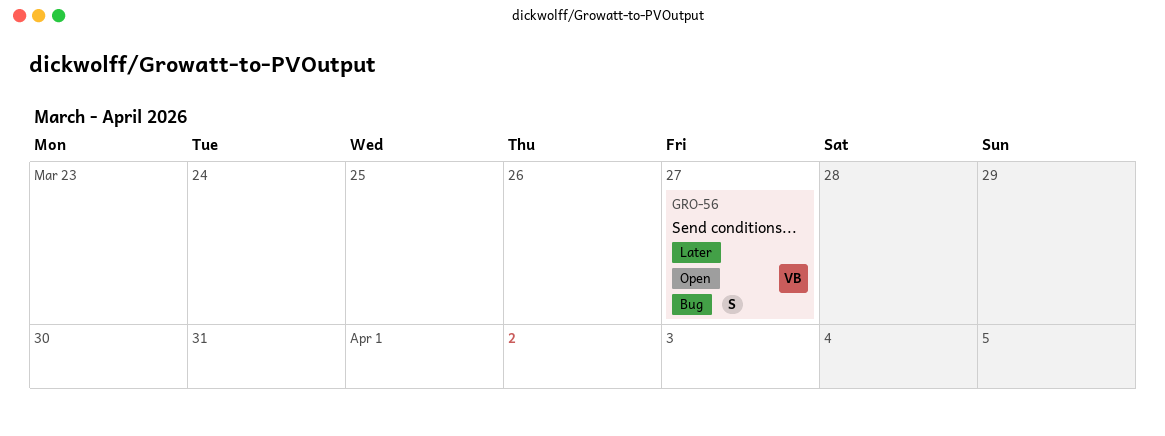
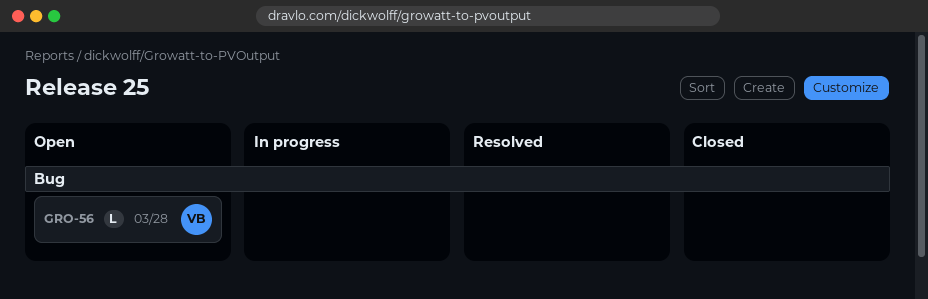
GRO-56, estimate: S -> L
GRO-56, due: Mar 27 -> Mar 28

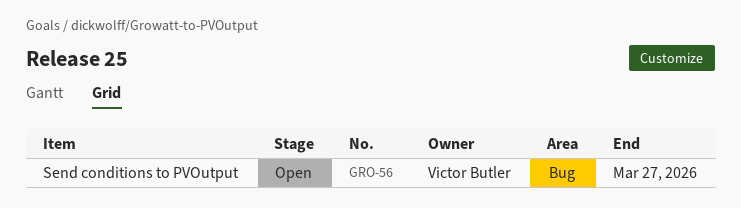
GRO-56, due: Mar 28 -> Mar 27

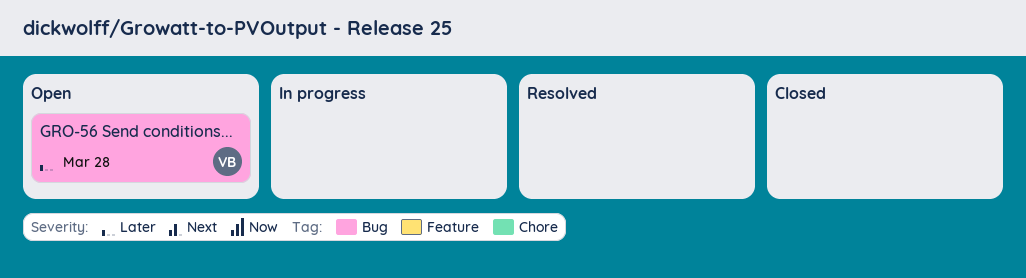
GRO-56, due: Mar 27 -> Mar 28

